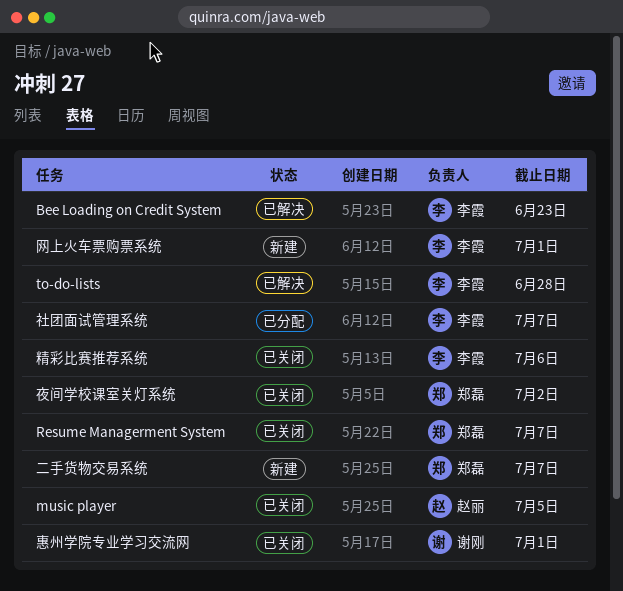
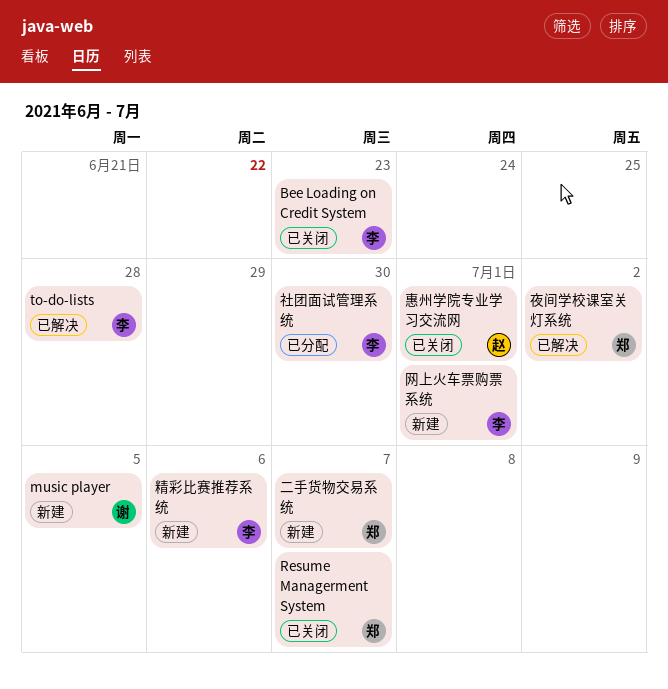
Bee Loading on Credit System, status: 已解决 -> 已关闭
music player, status: 已关闭 -> 新建
music player, owner: 赵丽 -> 谢刚
夜间学校课室关灯系统, status: 已关闭 -> 已解决
惠州学院专业学习交流网, owner: 谢刚 -> 赵丽
社团面试管理系统, due: Jul 7 -> Jun 30
精彩比赛推荐系统, status: 已关闭 -> 新建

